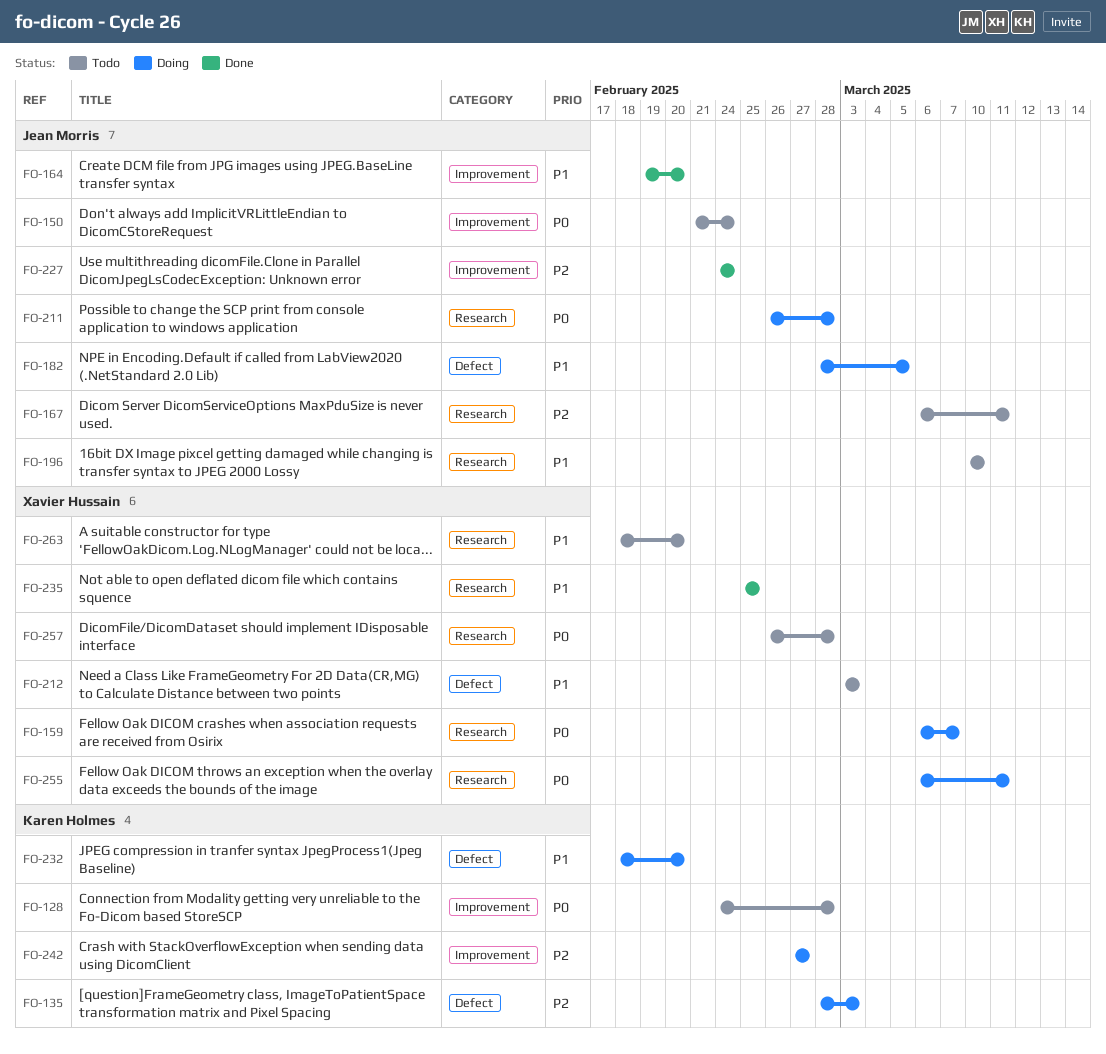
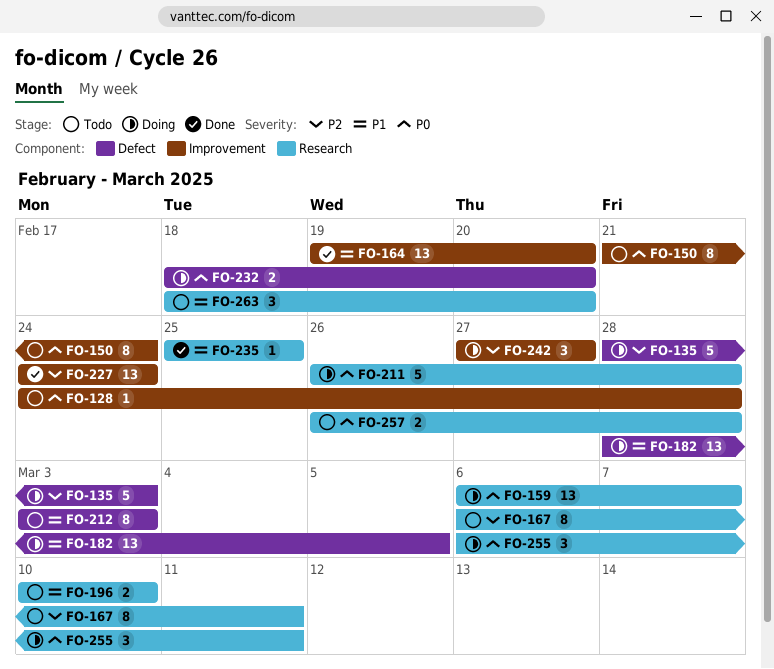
FO-232, priority: P1 -> P0

